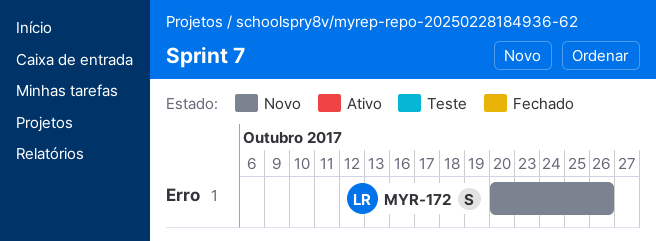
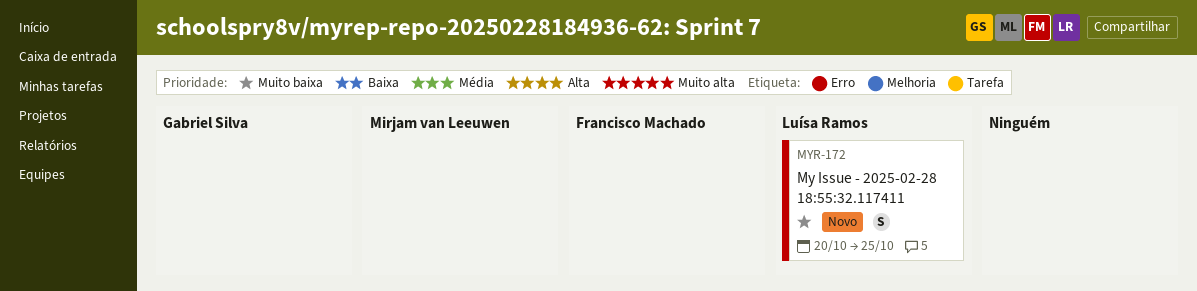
MYR-172, due: Oct 26 -> Oct 25

